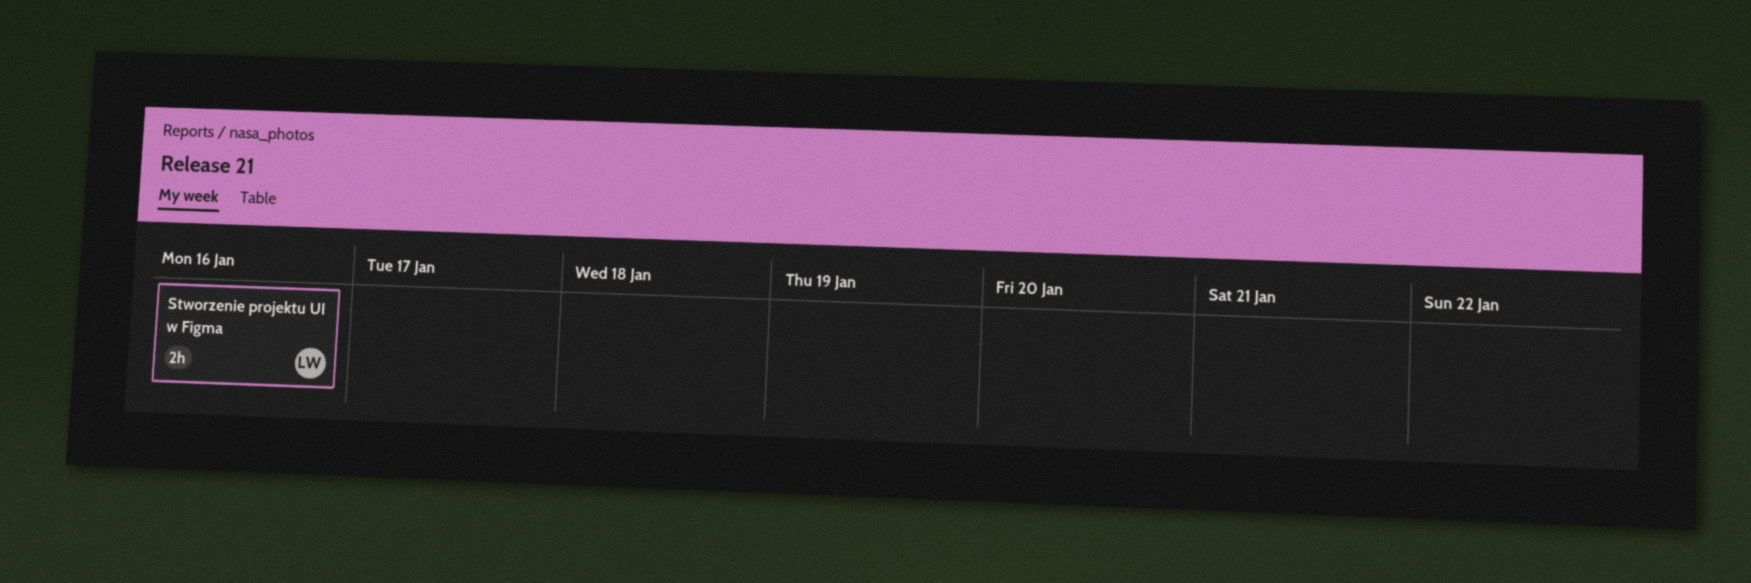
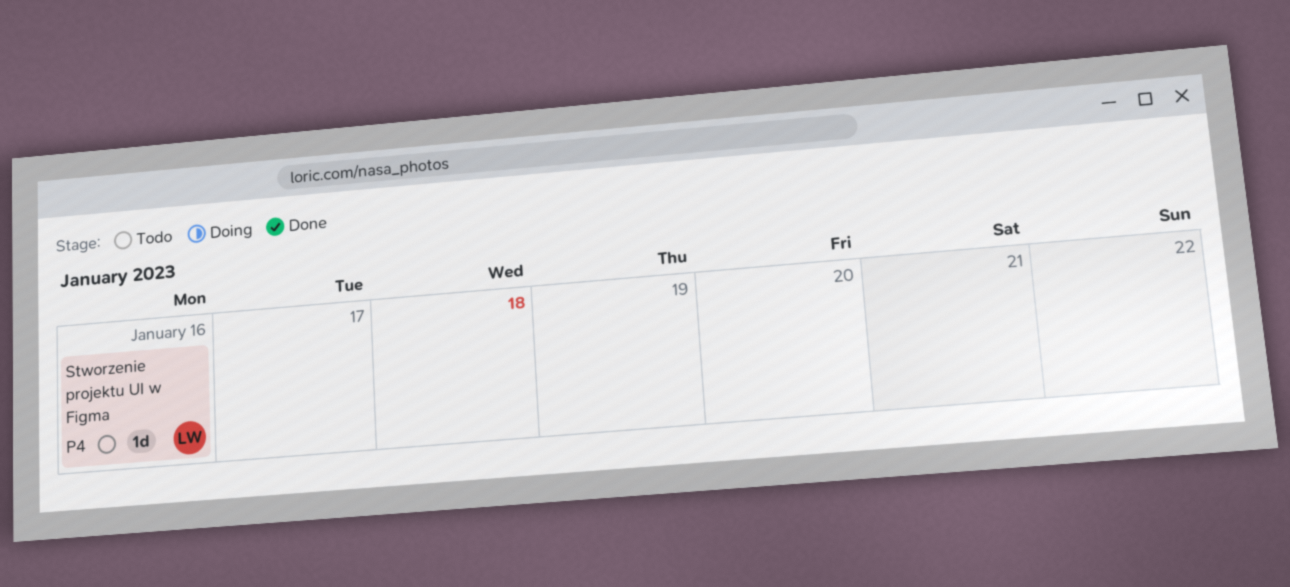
Stworzenie projektu UI w Figma, estimate: 2h -> 1d

